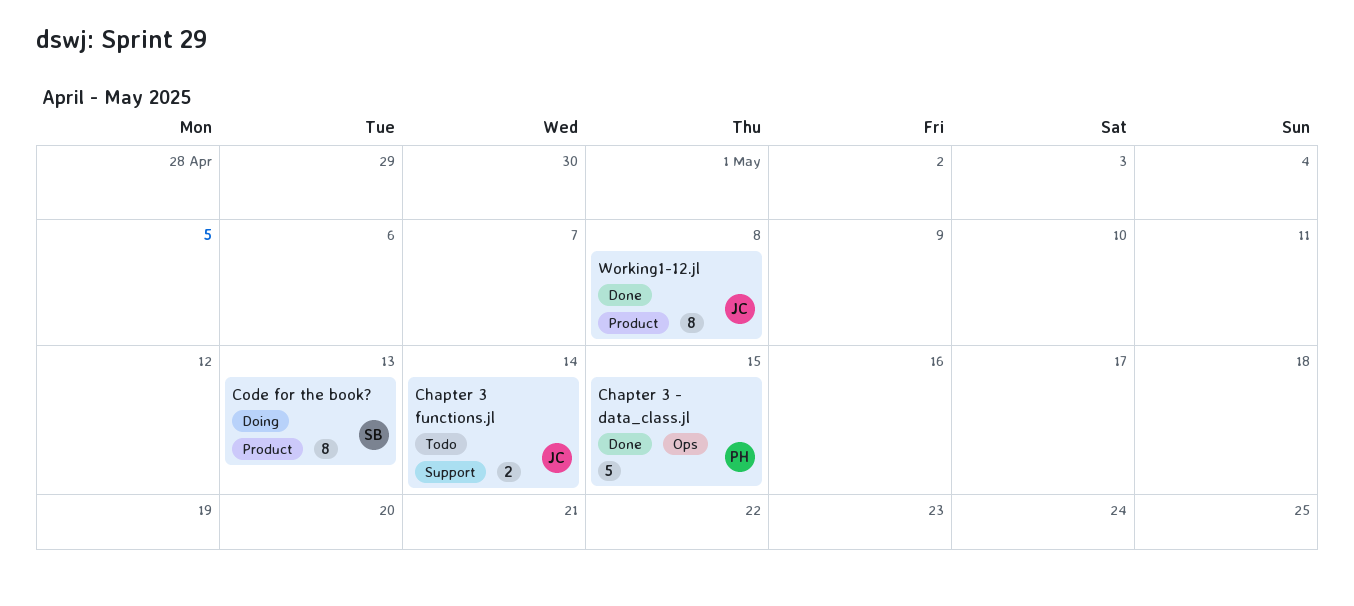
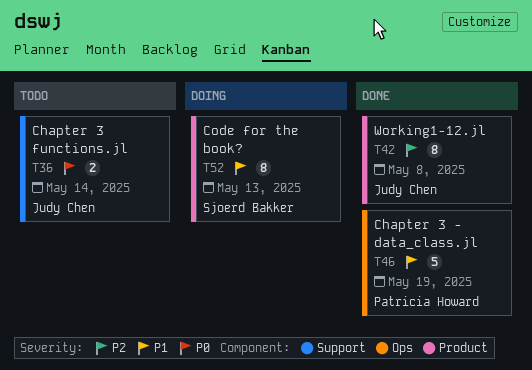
Chapter 3 - data_class.jl, due: May 15 -> May 19

